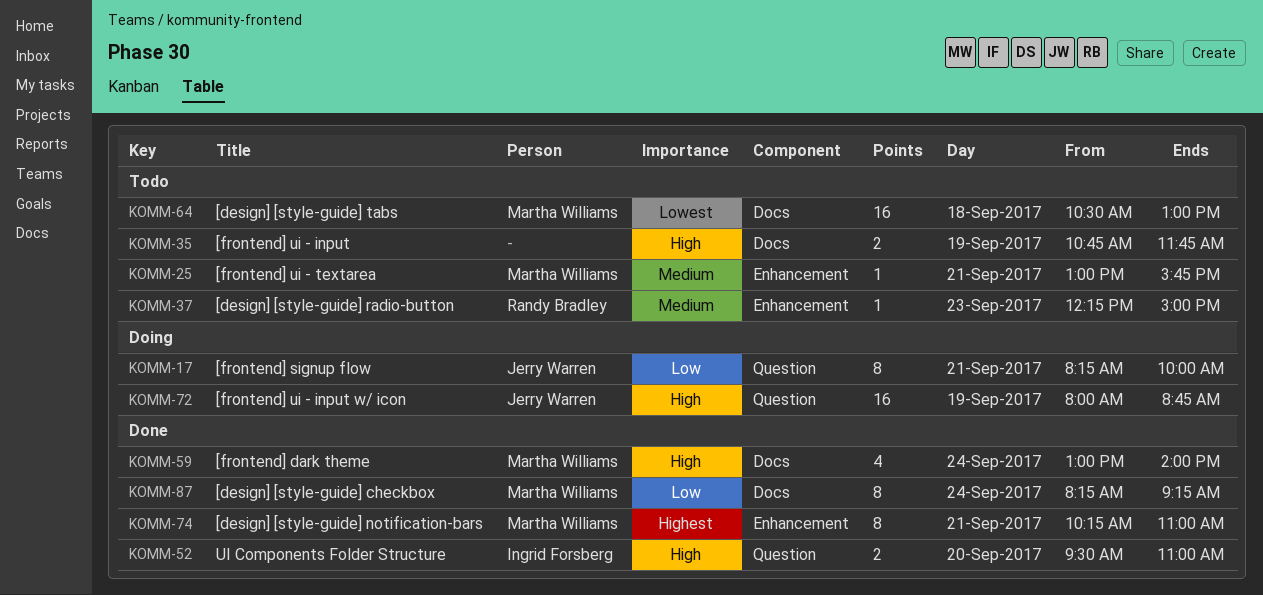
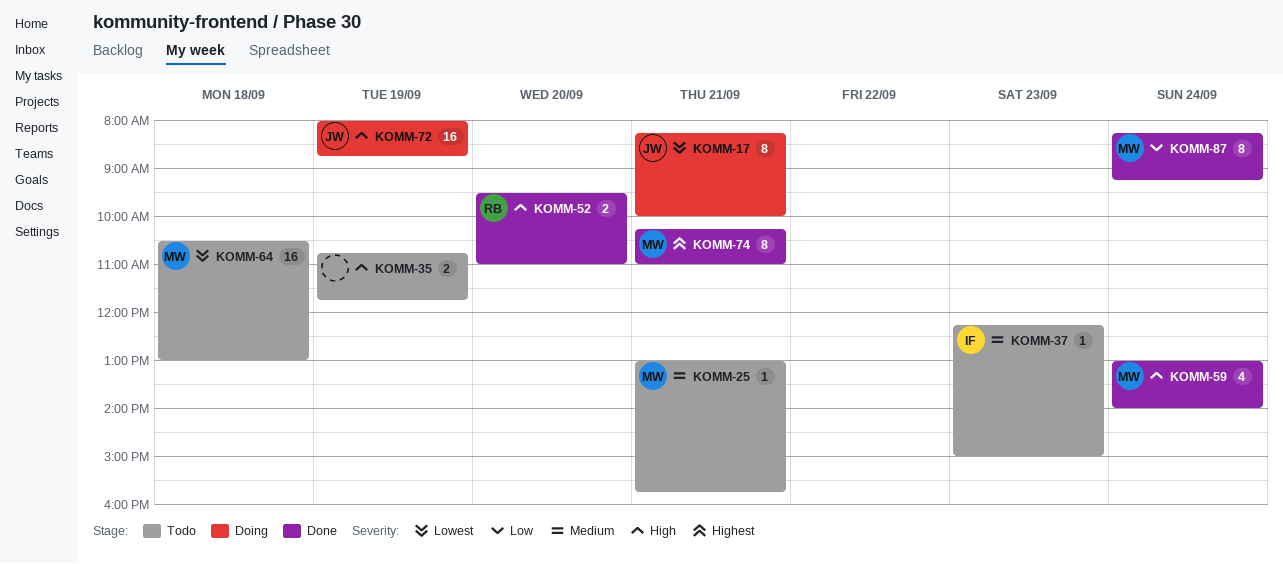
KOMM-17, priority: Low -> Lowest
KOMM-37, owner: Randy Bradley -> Ingrid Forsberg
KOMM-52, owner: Ingrid Forsberg -> Randy Bradley

